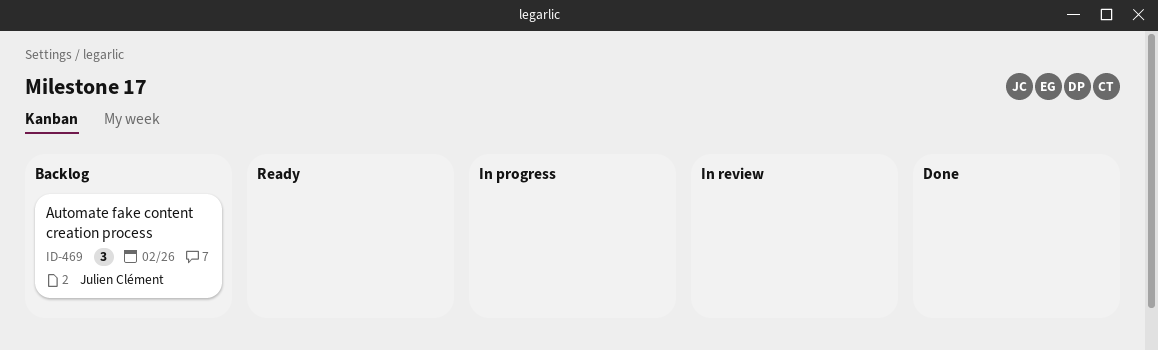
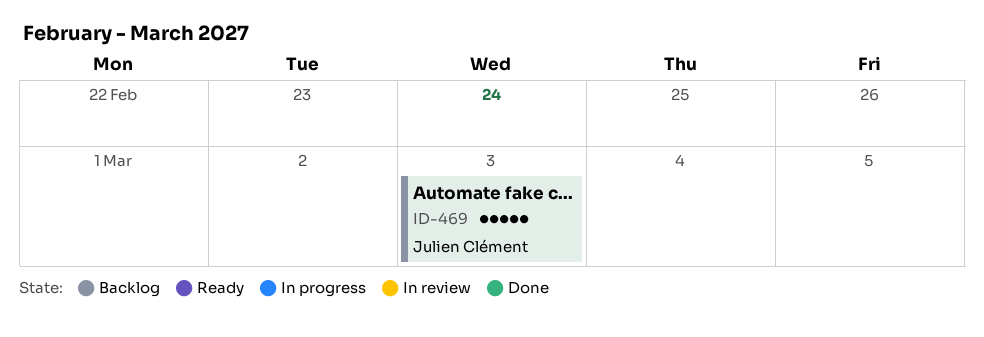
ID-469, estimate: 3 -> 5
ID-469, due: Feb 26 -> Mar 3

